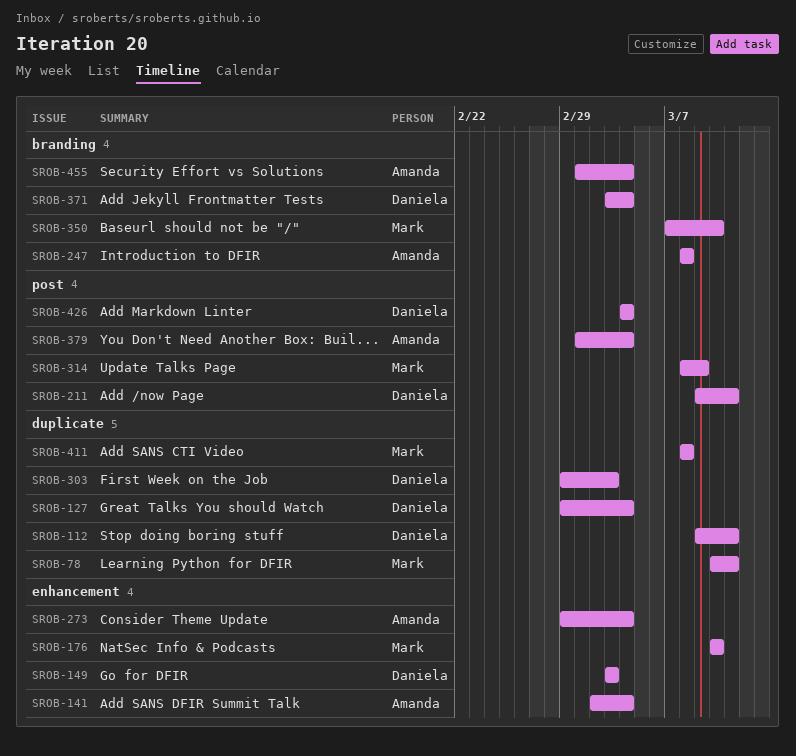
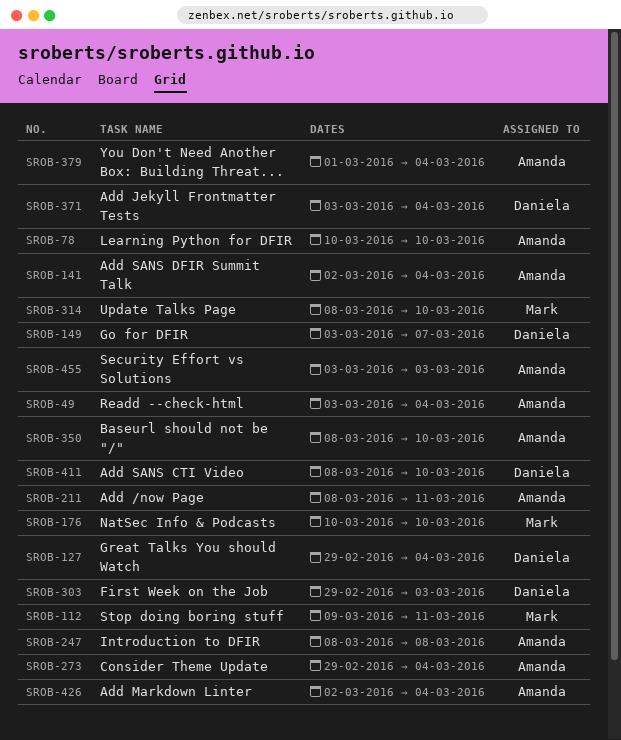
SROB-49: none -> present
SROB-78, owner: Mark -> Amanda
SROB-78, due: Mar 11 -> Mar 10
SROB-112, owner: Daniela -> Mark
SROB-149, due: Mar 3 -> Mar 7
SROB-211, owner: Daniela -> Amanda
SROB-211, start: Mar 9 -> Mar 8
SROB-314, due: Mar 9 -> Mar 10
SROB-350, owner: Mark -> Amanda
SROB-350, start: Mar 7 -> Mar 8
SROB-411, owner: Mark -> Daniela
SROB-411, due: Mar 8 -> Mar 10
SROB-426, owner: Daniela -> Amanda
SROB-426, start: Mar 4 -> Mar 2
SROB-455, start: Mar 1 -> Mar 3
SROB-455, due: Mar 4 -> Mar 3

